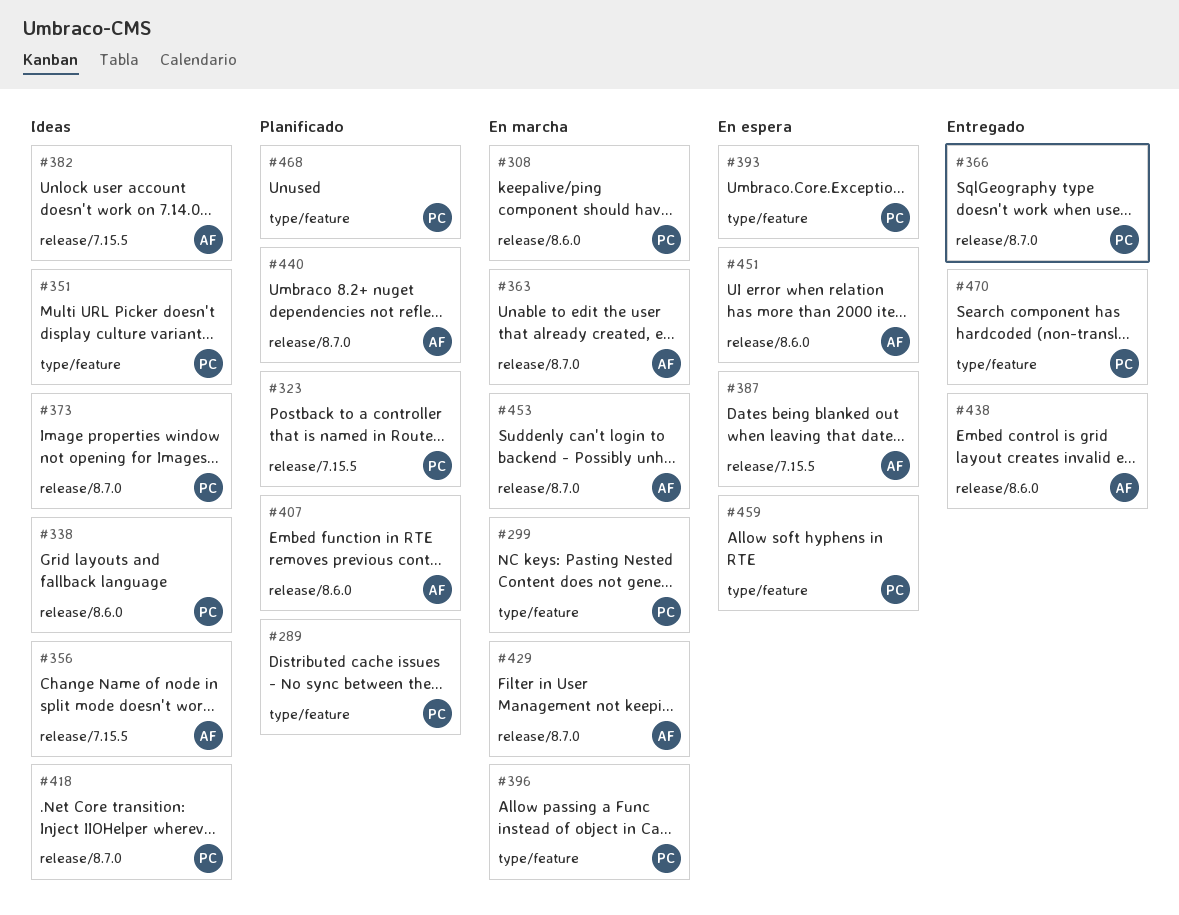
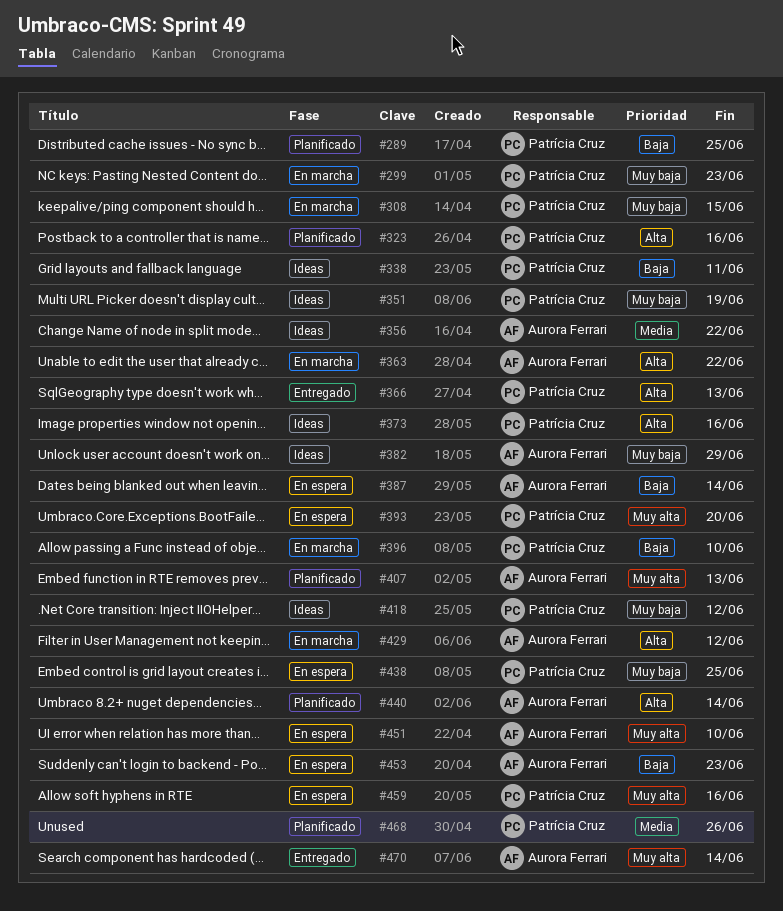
#438, status: Entregado -> En espera
#438, owner: Aurora Ferrari -> Patrícia Cruz
#453, status: En marcha -> En espera
#470, owner: Patrícia Cruz -> Aurora Ferrari

